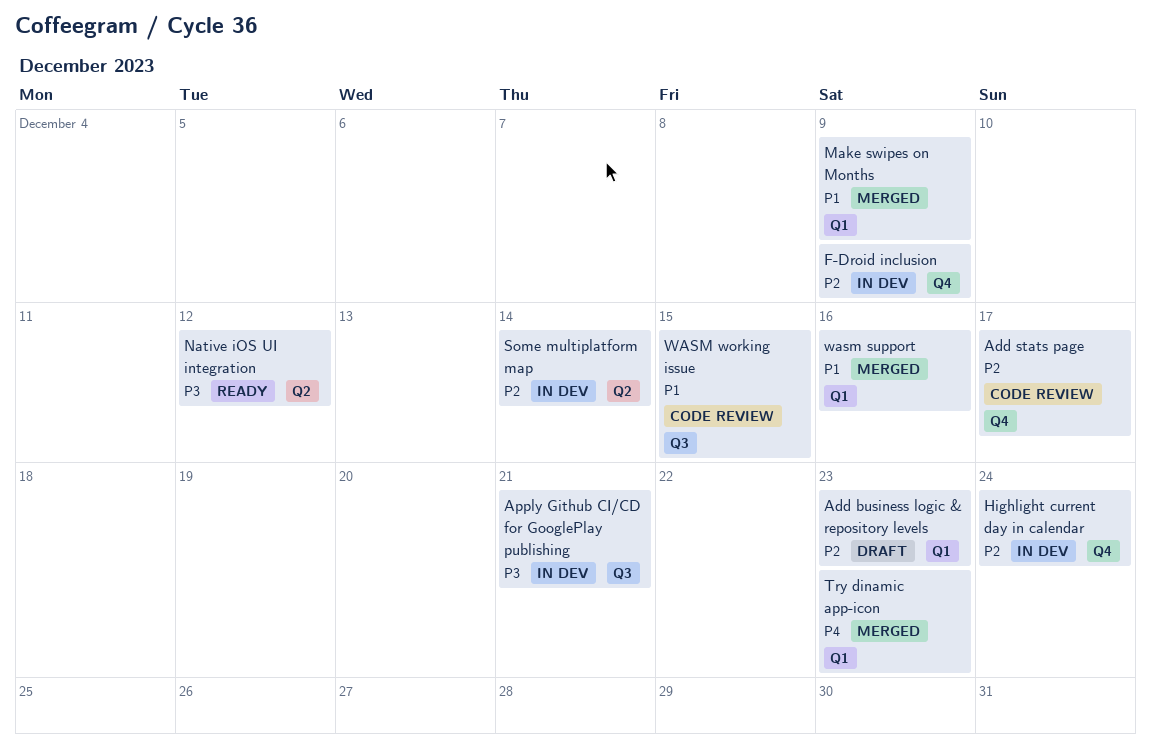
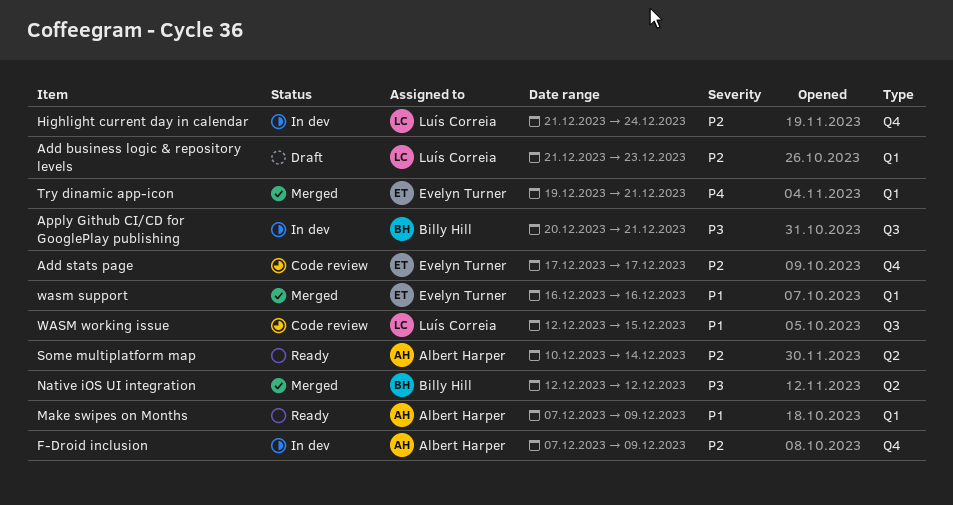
Make swipes on Months, status: Merged -> Ready
Native iOS UI integration, status: Ready -> Merged
Some multiplatform map, status: In dev -> Ready
Try dinamic app-icon, due: Dec 23 -> Dec 21

